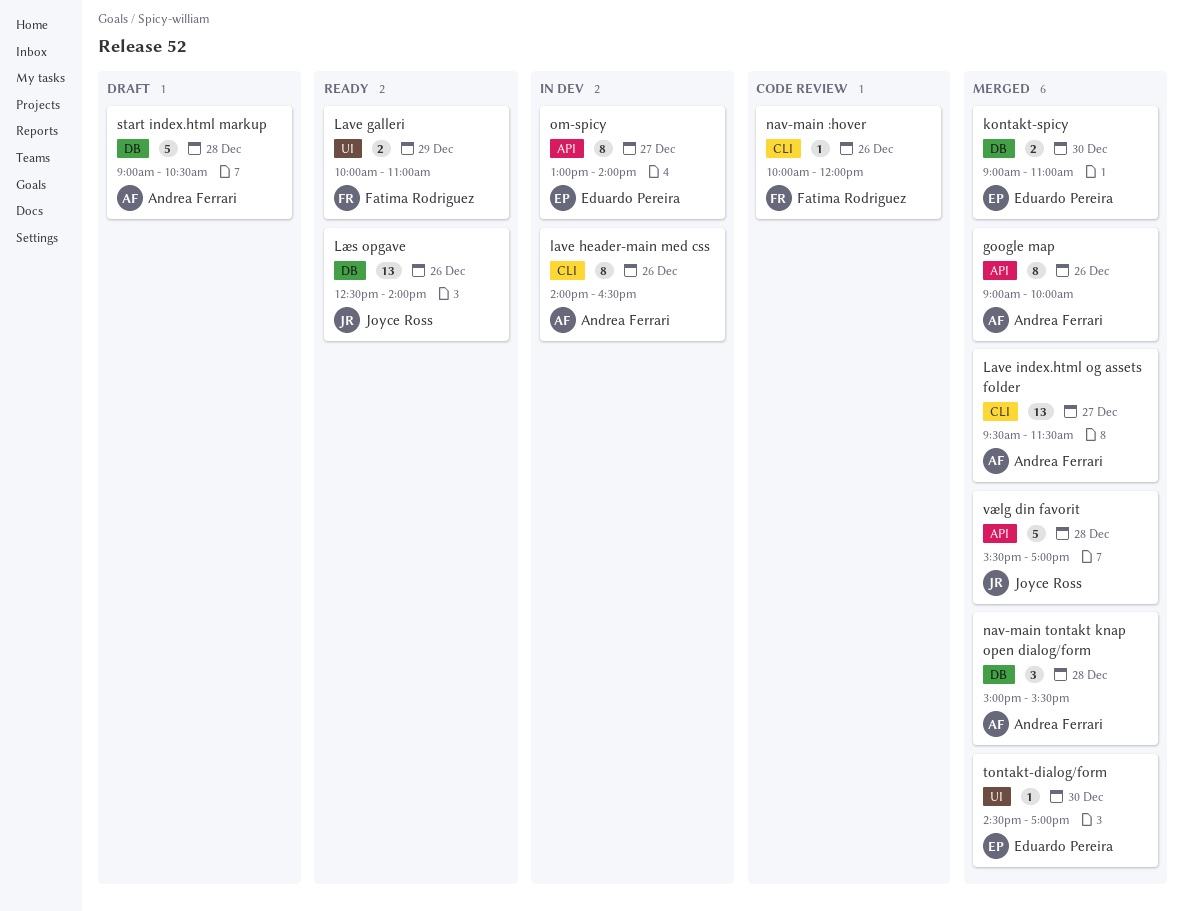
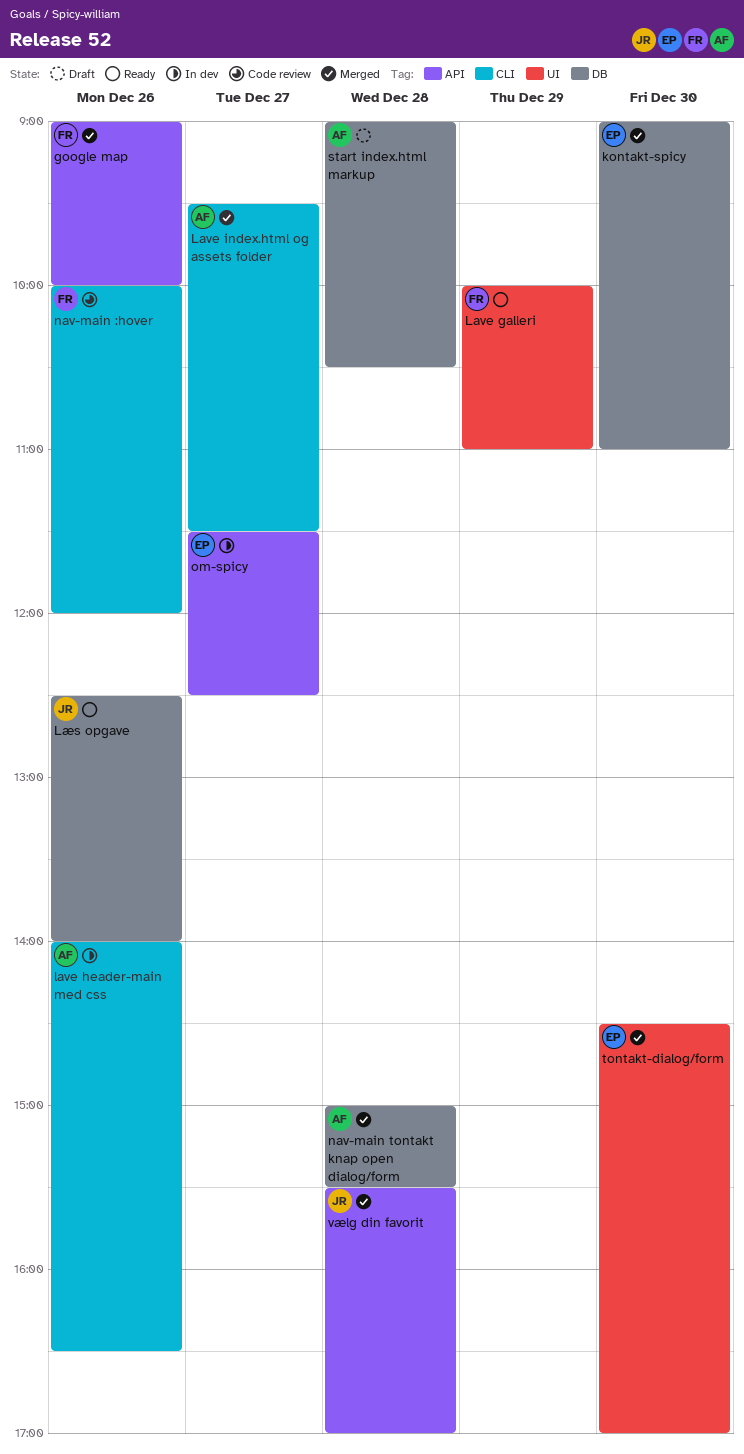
google map, owner: Andrea Ferrari -> Fatima Rodriguez
om-spicy, begins: 13:00 -> 11:30
om-spicy, ends: 14:00 -> 12:30

